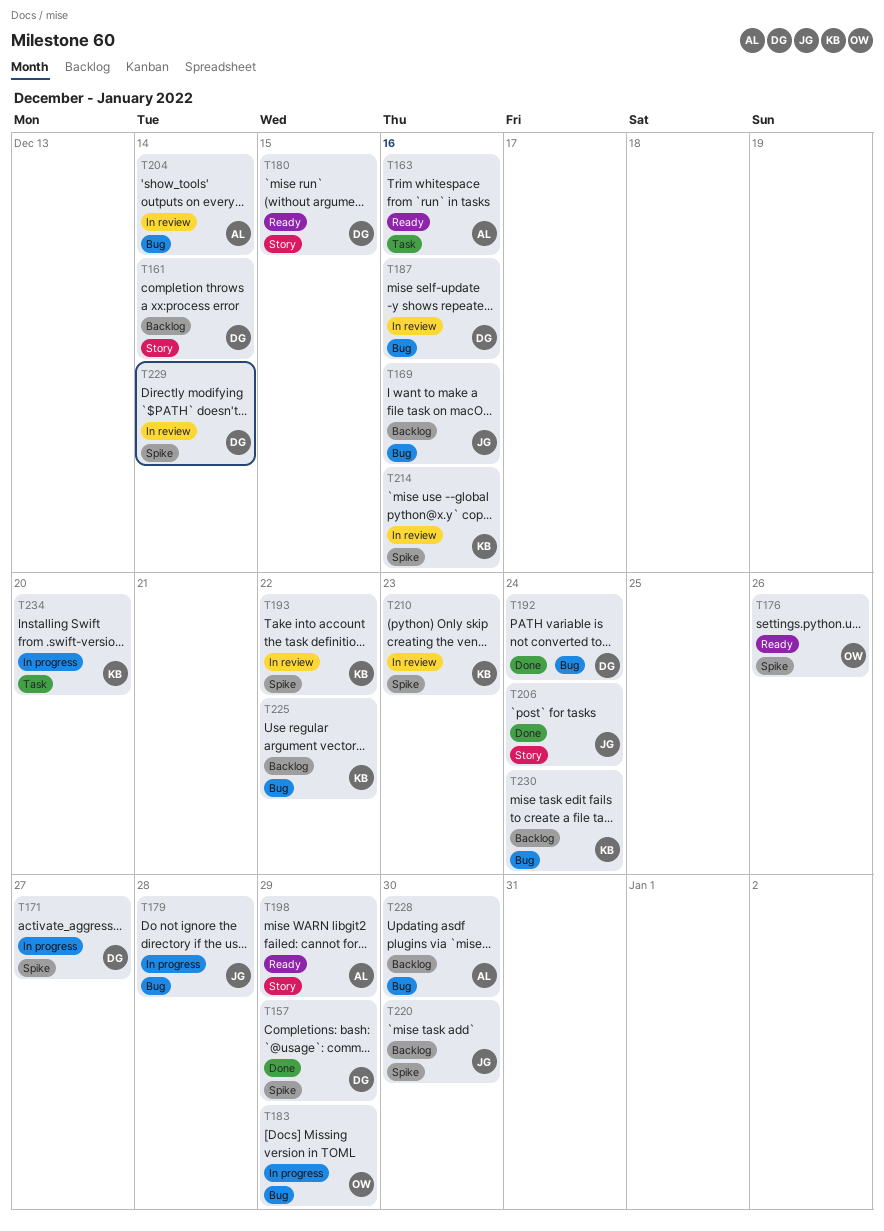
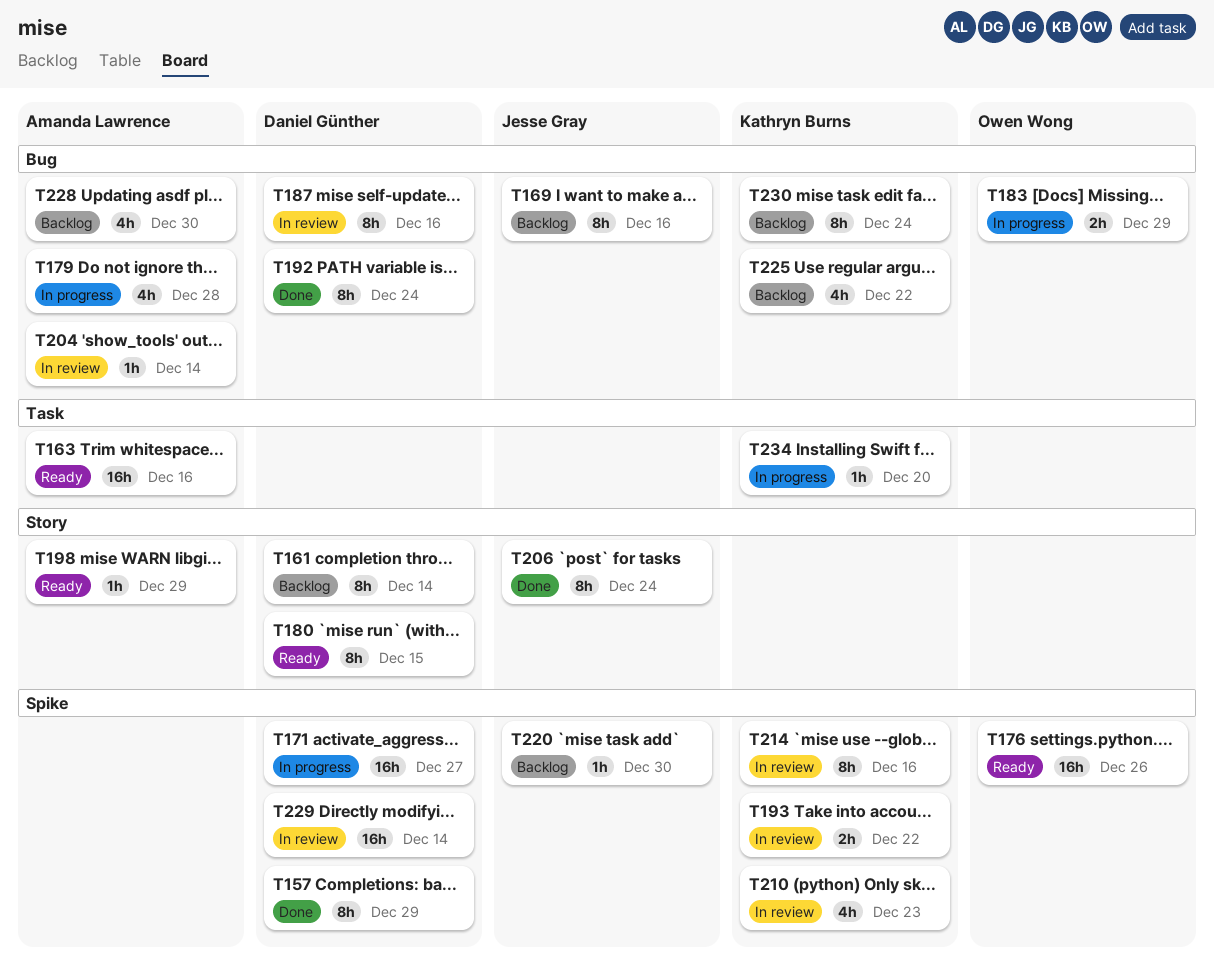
T179, owner: Jesse Gray -> Amanda Lawrence

